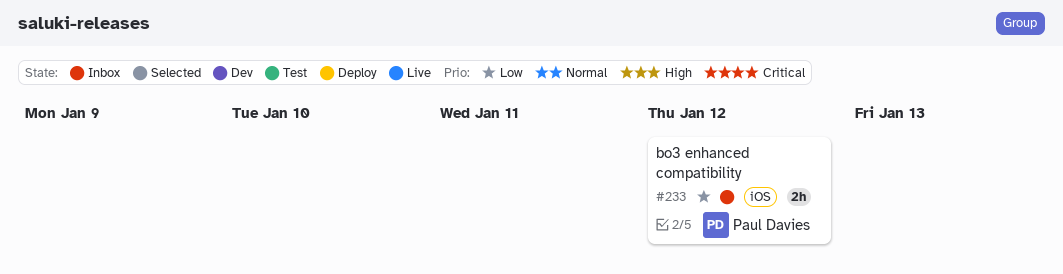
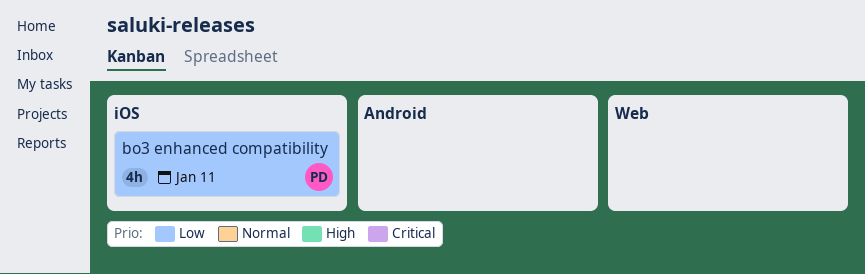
bo3 enhanced compatibility, estimate: 2h -> 4h
bo3 enhanced compatibility, due: Jan 12 -> Jan 11

